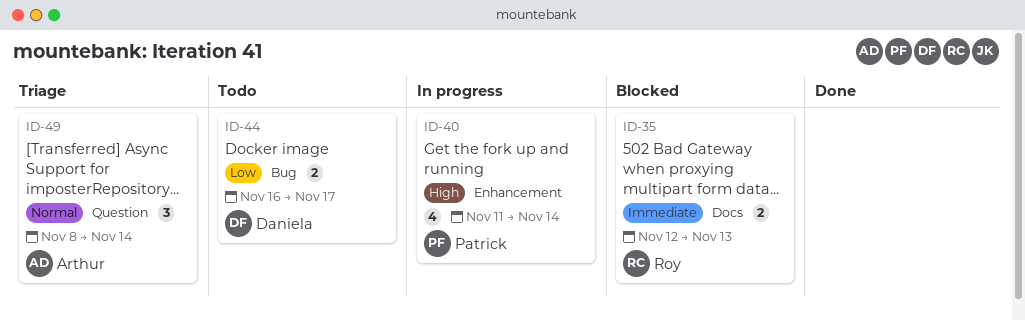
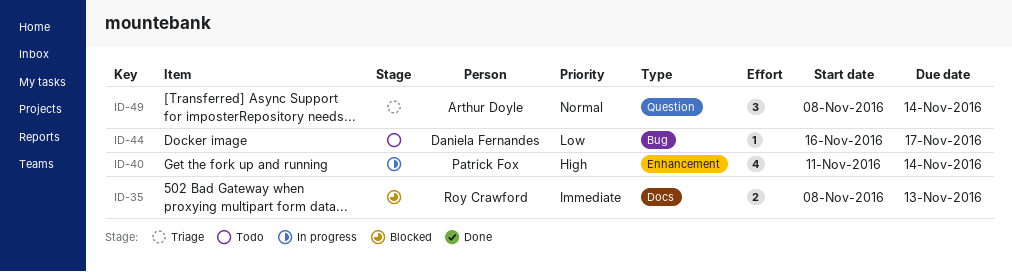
ID-35, start: Nov 12 -> Nov 8
ID-44, estimate: 2 -> 1

